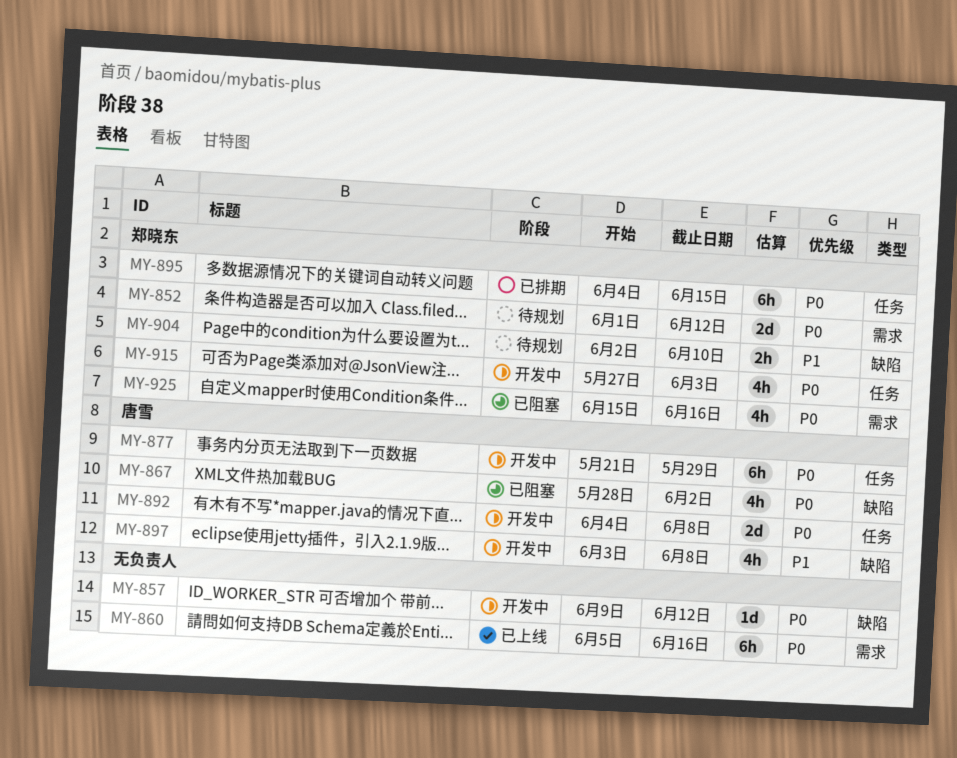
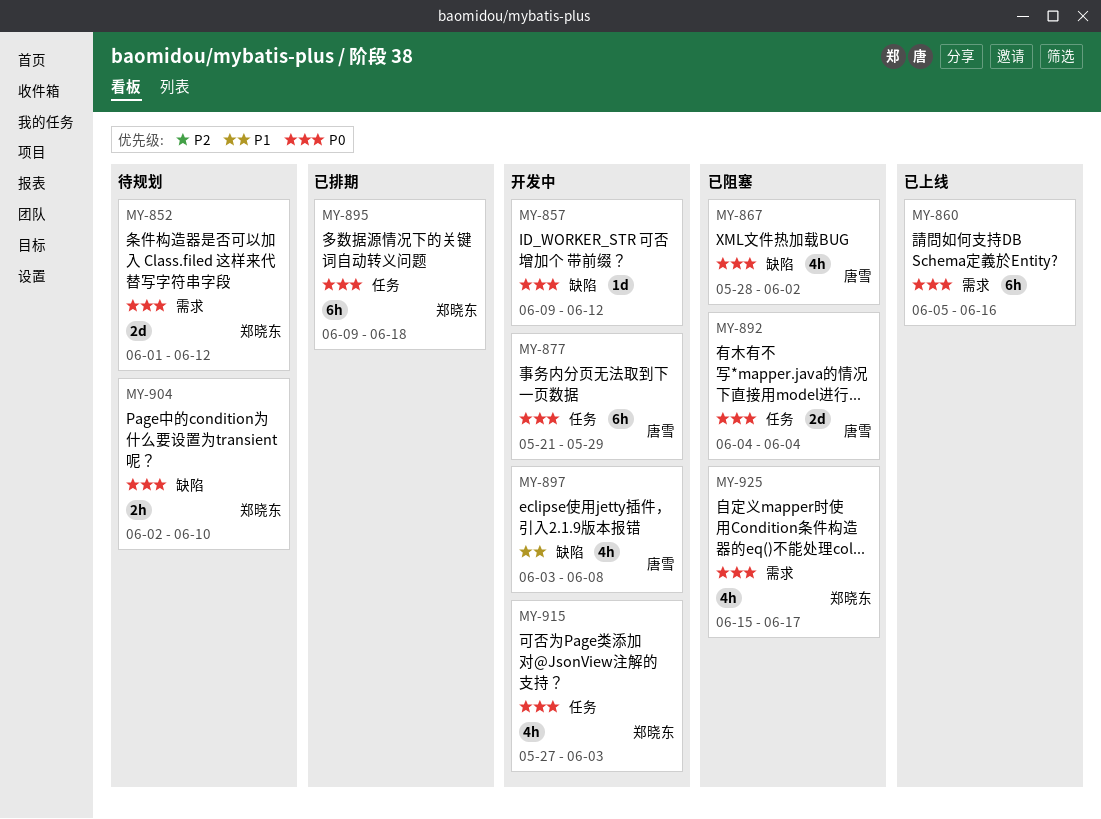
MY-892, status: 开发中 -> 已阻塞
MY-892, due: Jun 8 -> Jun 4
MY-895, start: Jun 4 -> Jun 9
MY-895, due: Jun 15 -> Jun 18
MY-904, priority: P1 -> P0
MY-925, due: Jun 16 -> Jun 17

